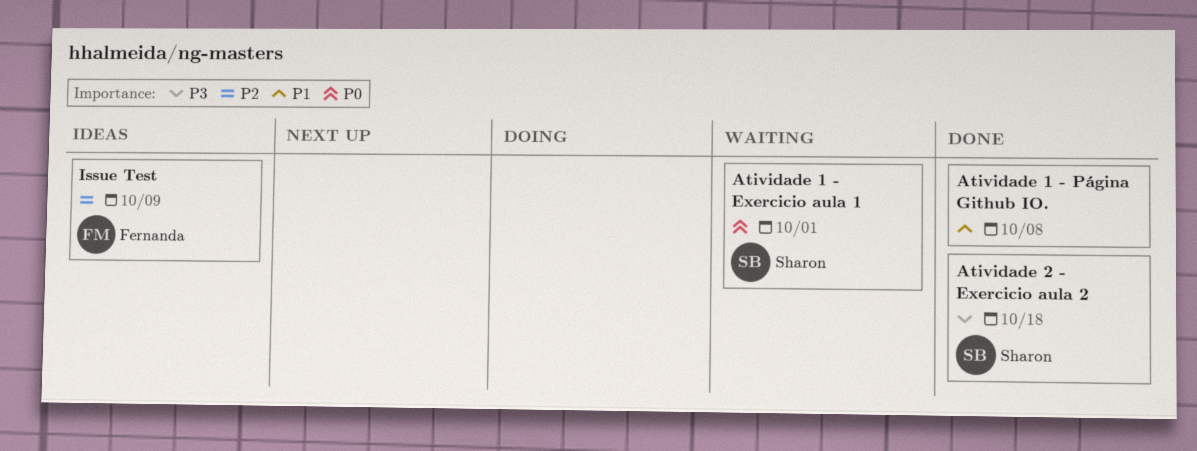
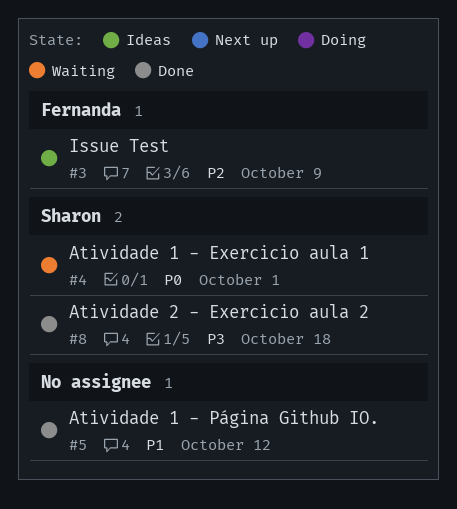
Atividade 1 - Página Github IO., due: Oct 8 -> Oct 12

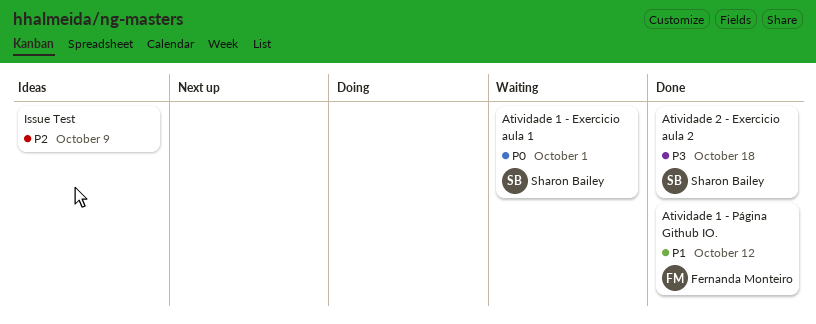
Atividade 1 - Página Github IO., owner: none -> Fernanda Monteiro
Issue Test, owner: Fernanda Monteiro -> none

